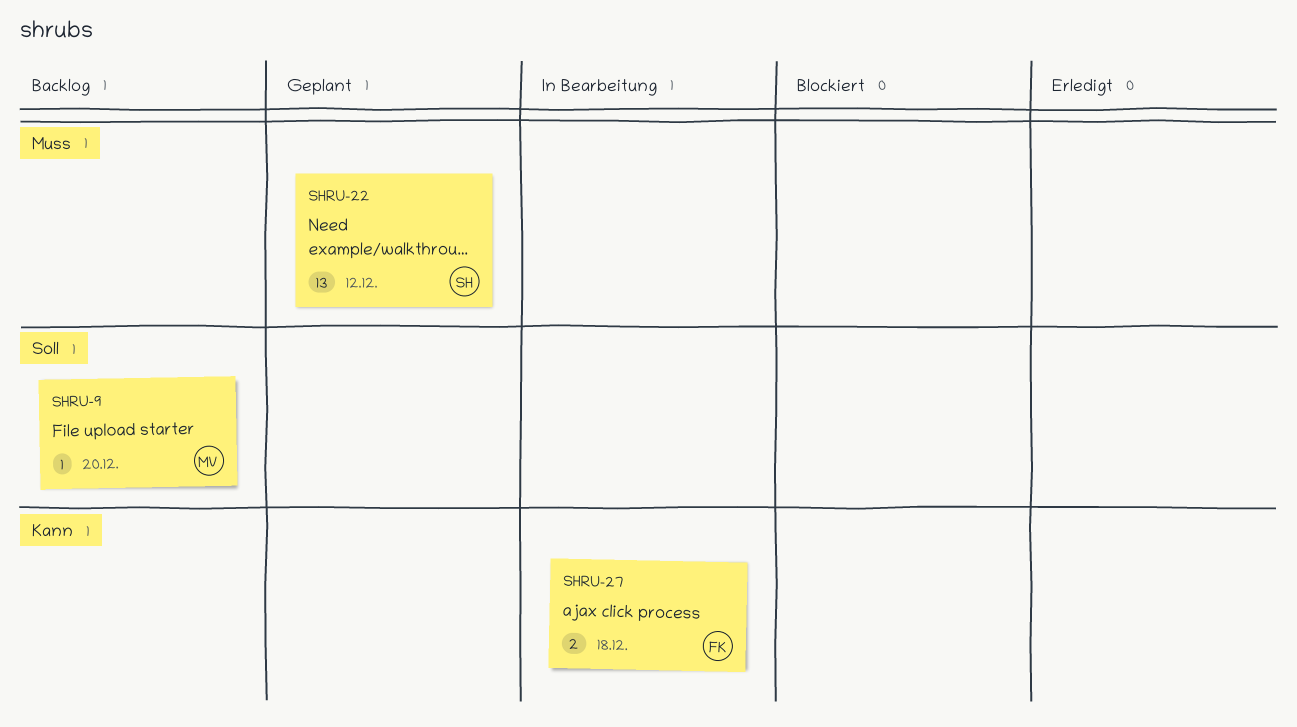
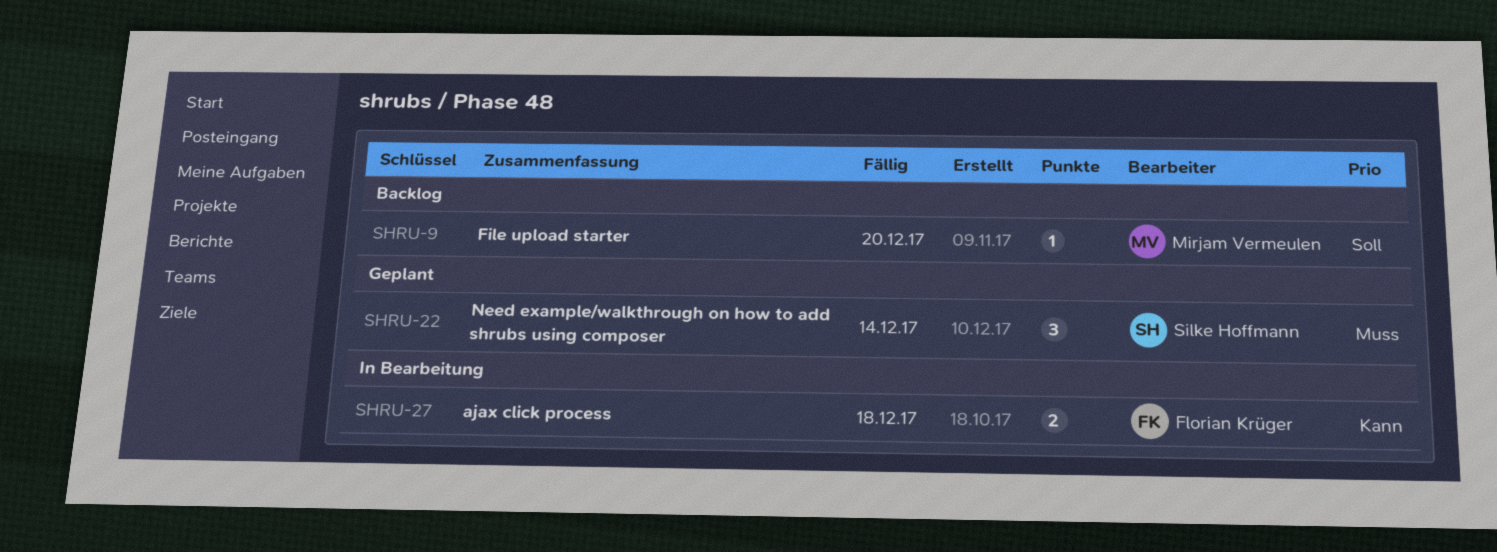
SHRU-22, estimate: 13 -> 3
SHRU-22, due: Dec 12 -> Dec 14

